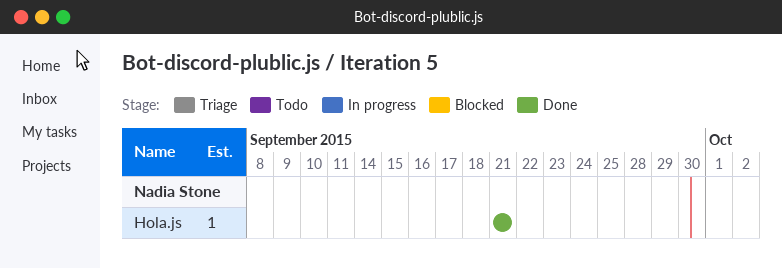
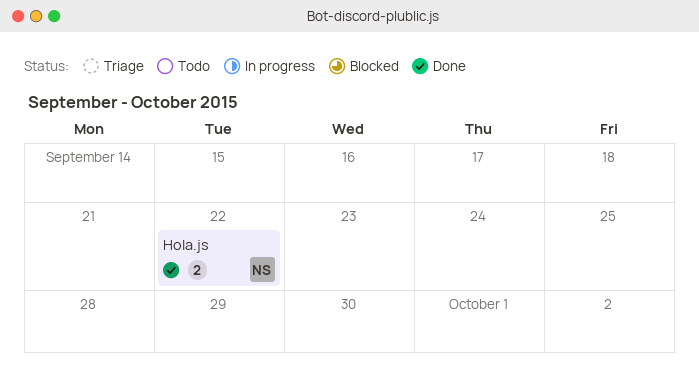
Hola.js, estimate: 1 -> 2
Hola.js, due: Sep 21 -> Sep 22

